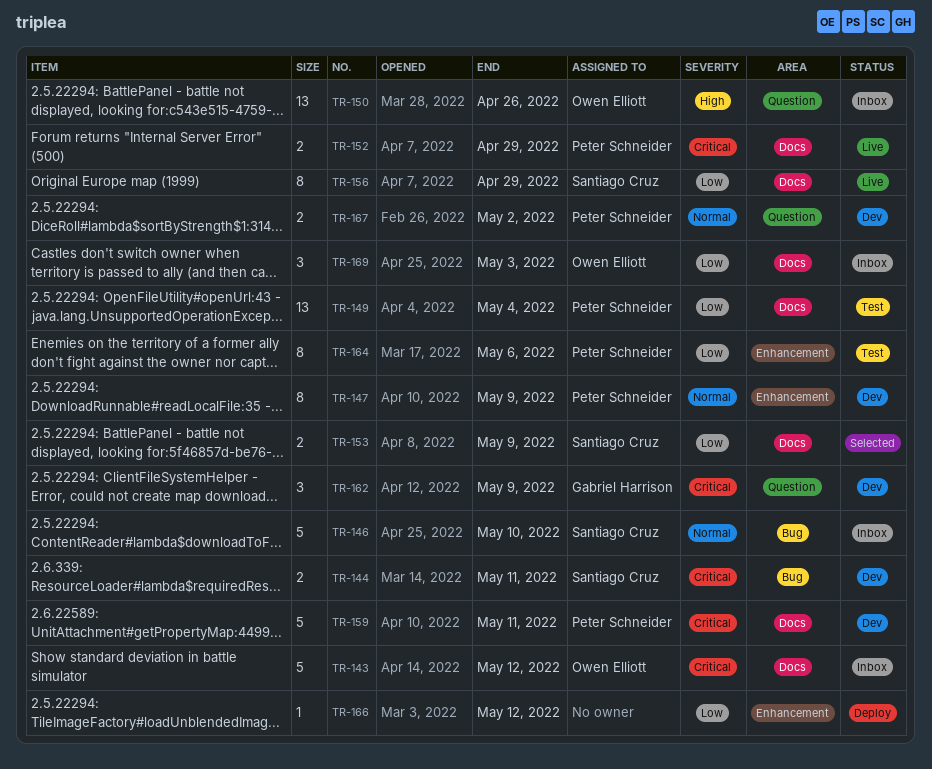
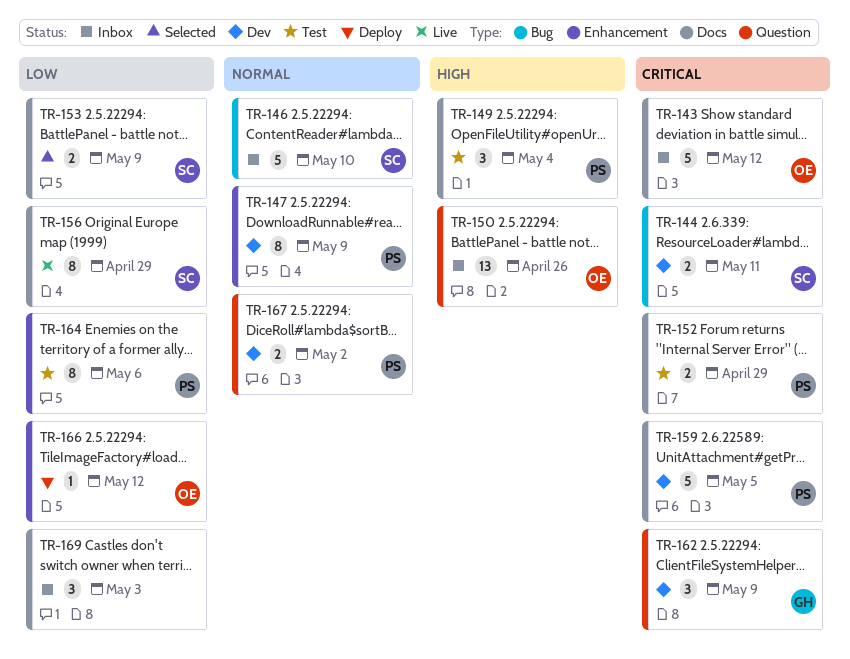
TR-149, priority: Low -> High
TR-149, estimate: 13 -> 3
TR-152, status: Live -> Test
TR-159, due: May 11 -> May 5
TR-166, owner: none -> Owen Elliott
TR-169, owner: Owen Elliott -> none

